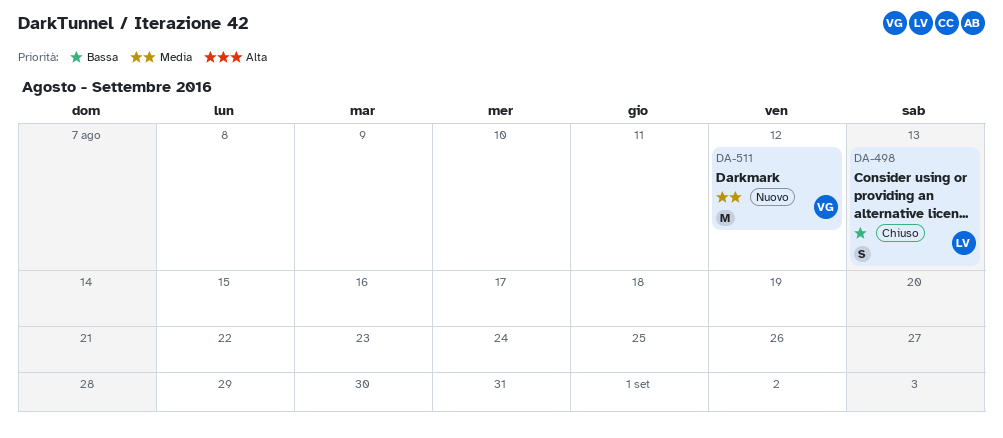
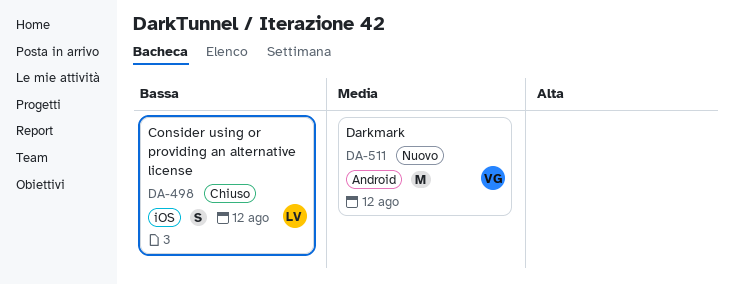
DA-498, due: Aug 13 -> Aug 12

